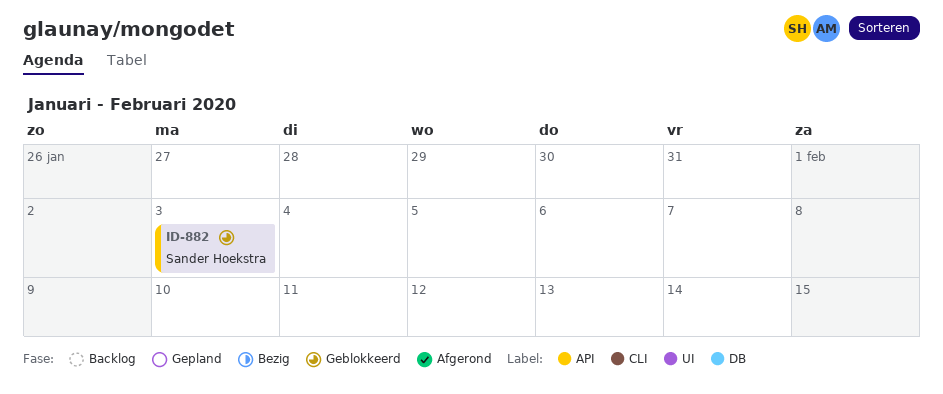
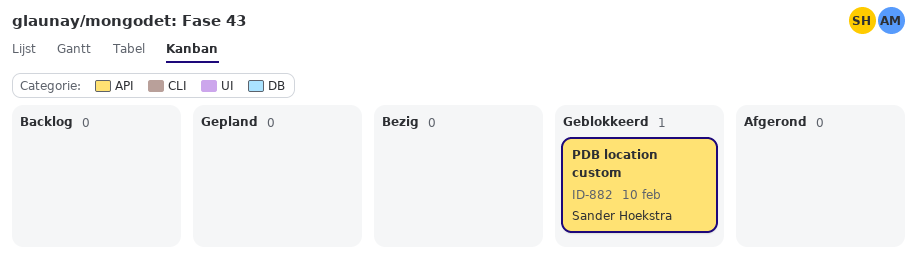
ID-882, due: Feb 3 -> Feb 10

